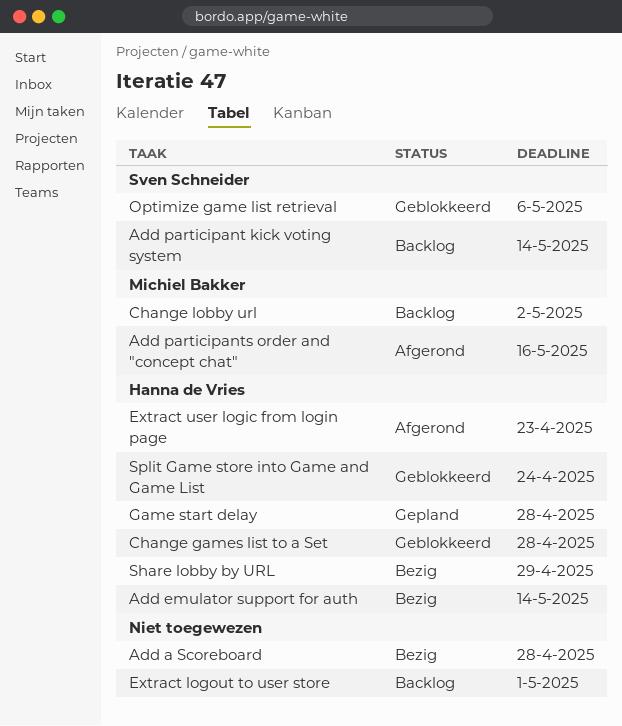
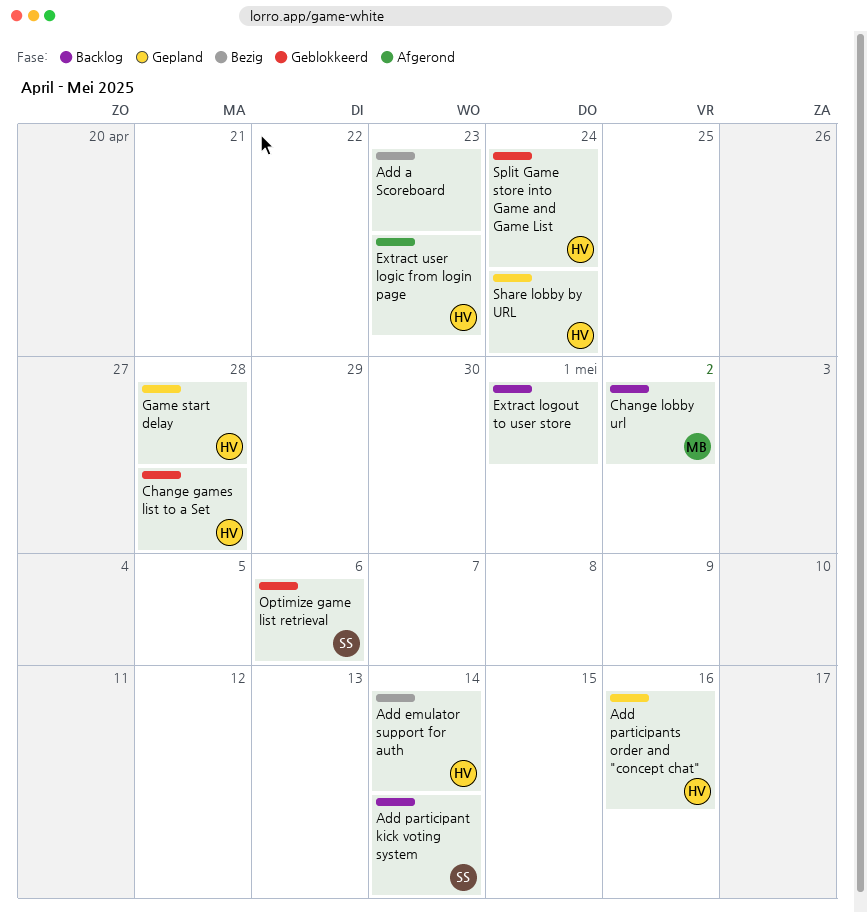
Add a Scoreboard, due: Apr 28 -> Apr 23
Add participants order and "concept chat", status: Afgerond -> Gepland
Add participants order and "concept chat", owner: Michiel Bakker -> Hanna de Vries
Share lobby by URL, status: Bezig -> Gepland
Share lobby by URL, due: Apr 29 -> Apr 24

